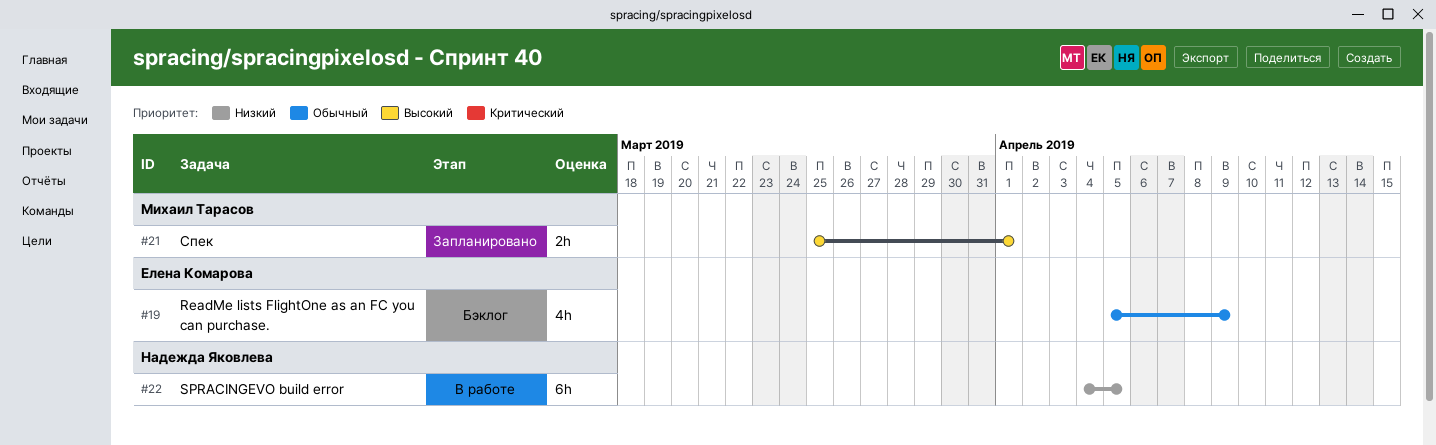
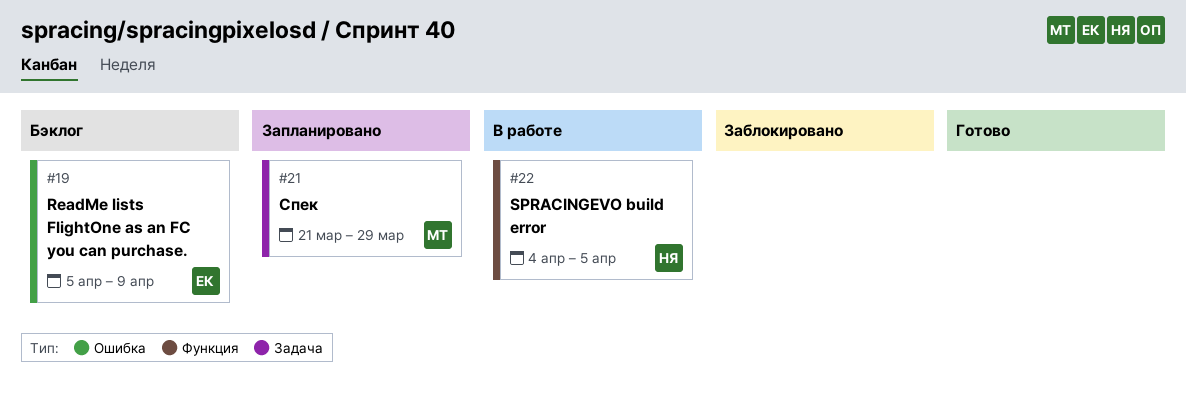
#21, start: Mar 25 -> Mar 21
#21, due: Apr 1 -> Mar 29

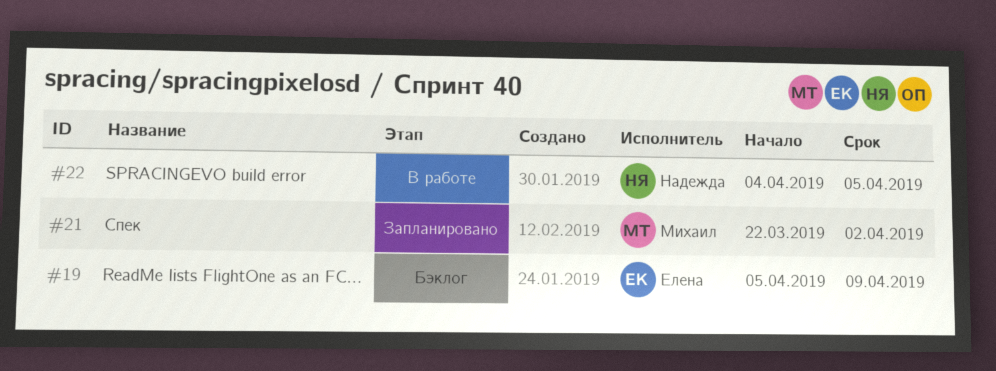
#21, start: Mar 21 -> Mar 22
#21, due: Mar 29 -> Apr 2

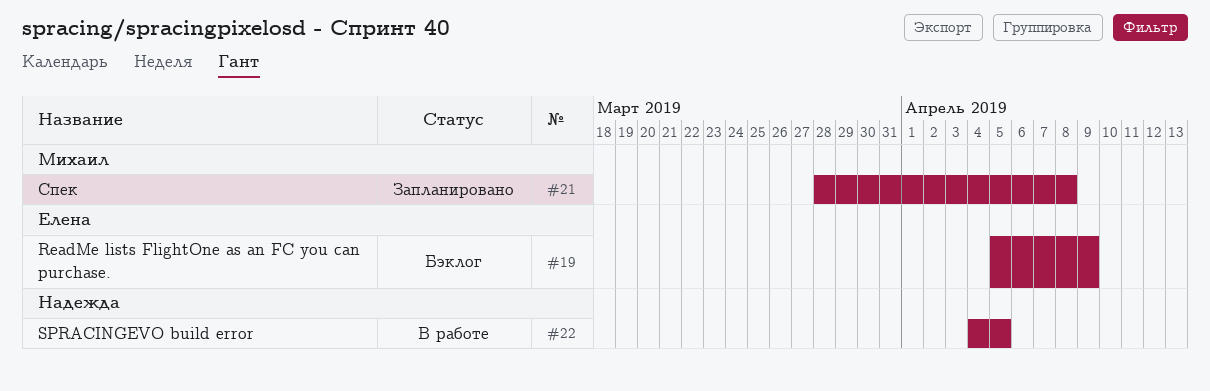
#21, start: Mar 22 -> Mar 28
#21, due: Apr 2 -> Apr 8

